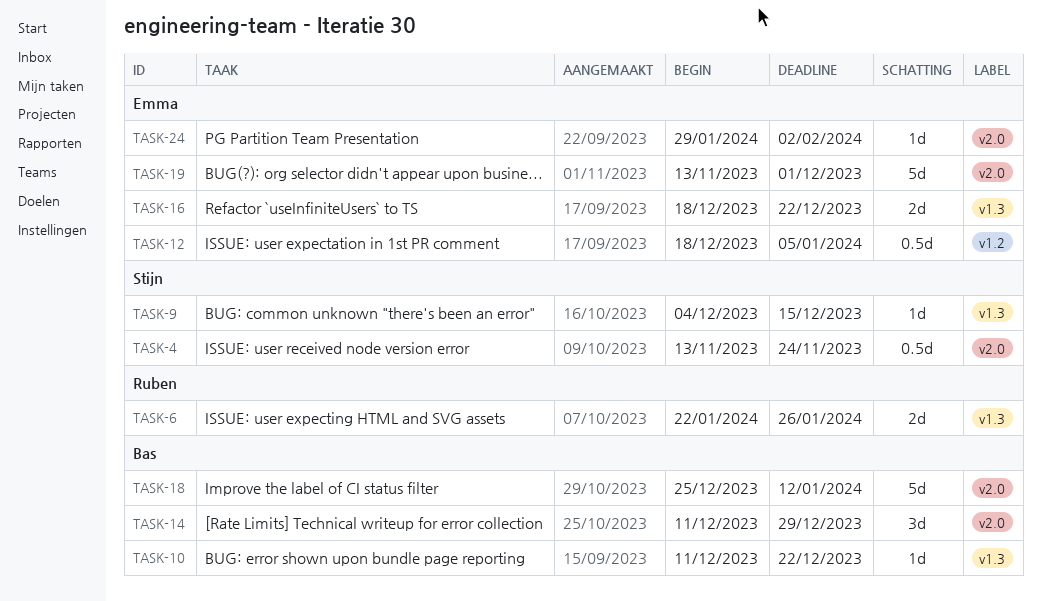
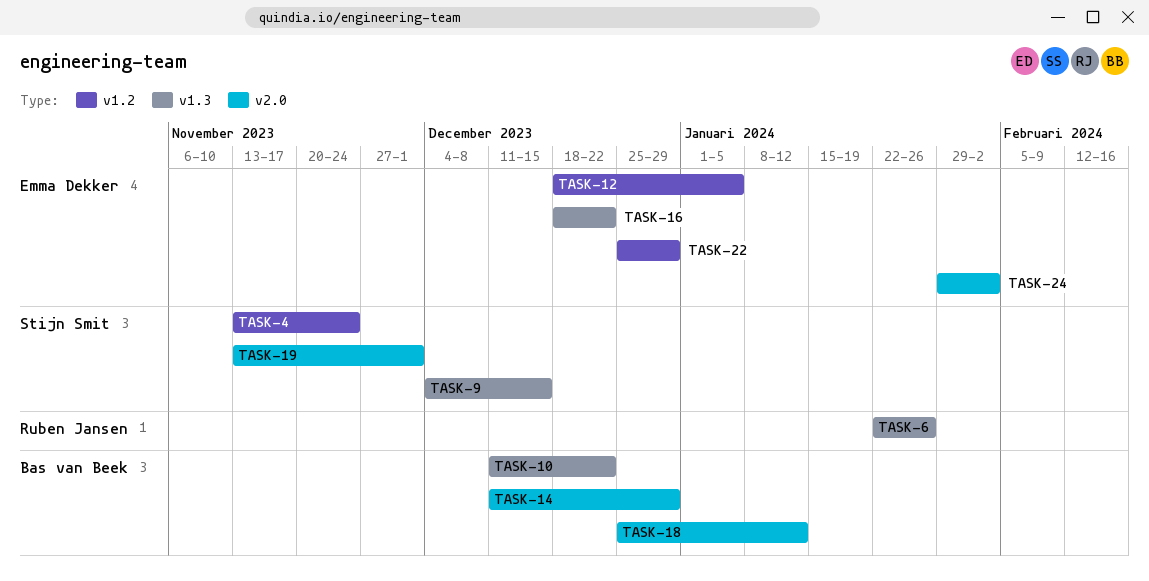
TASK-4, label: v2.0 -> v1.2
TASK-19, owner: Emma Dekker -> Stijn Smit
TASK-22: none -> present

